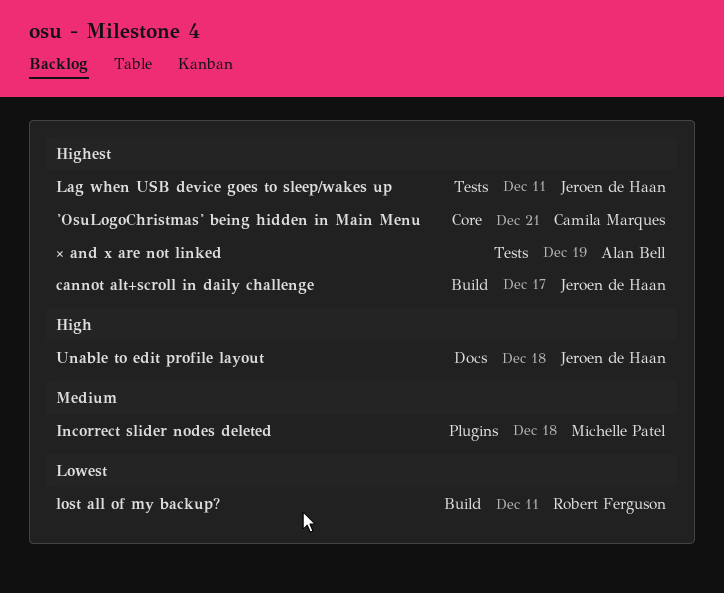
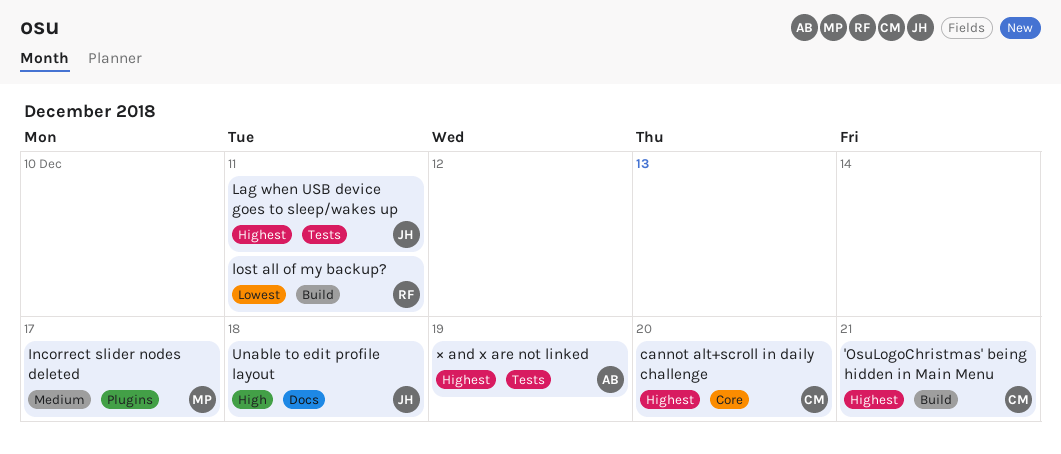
'OsuLogoChristmas' being hidden in Main Menu, label: Core -> Build
cannot alt+scroll in daily challenge, owner: Jeroen de Haan -> Camila Marques
cannot alt+scroll in daily challenge, label: Build -> Core
cannot alt+scroll in daily challenge, due: Dec 17 -> Dec 20
Incorrect slider nodes deleted, due: Dec 18 -> Dec 17

